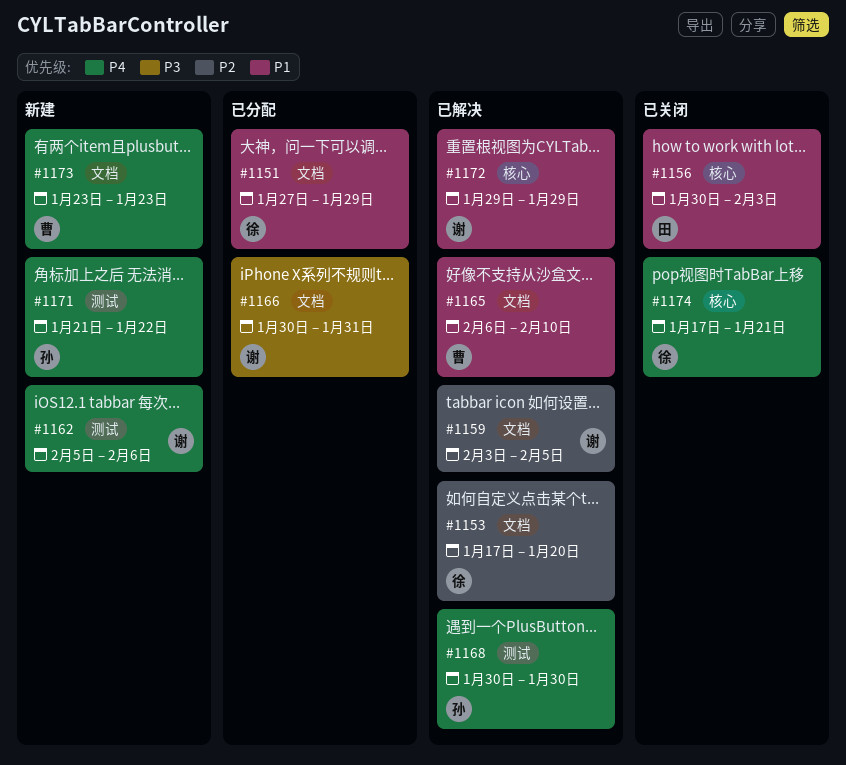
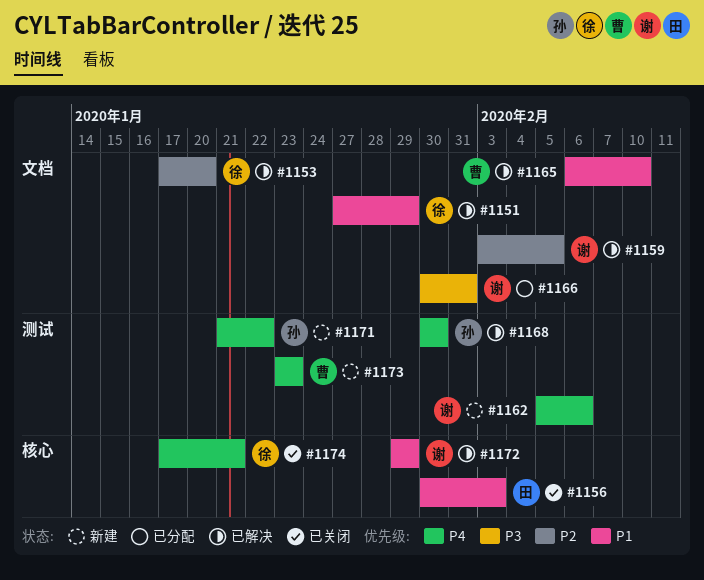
#1151, status: 已分配 -> 已解决
#1173, label: 文档 -> 测试

